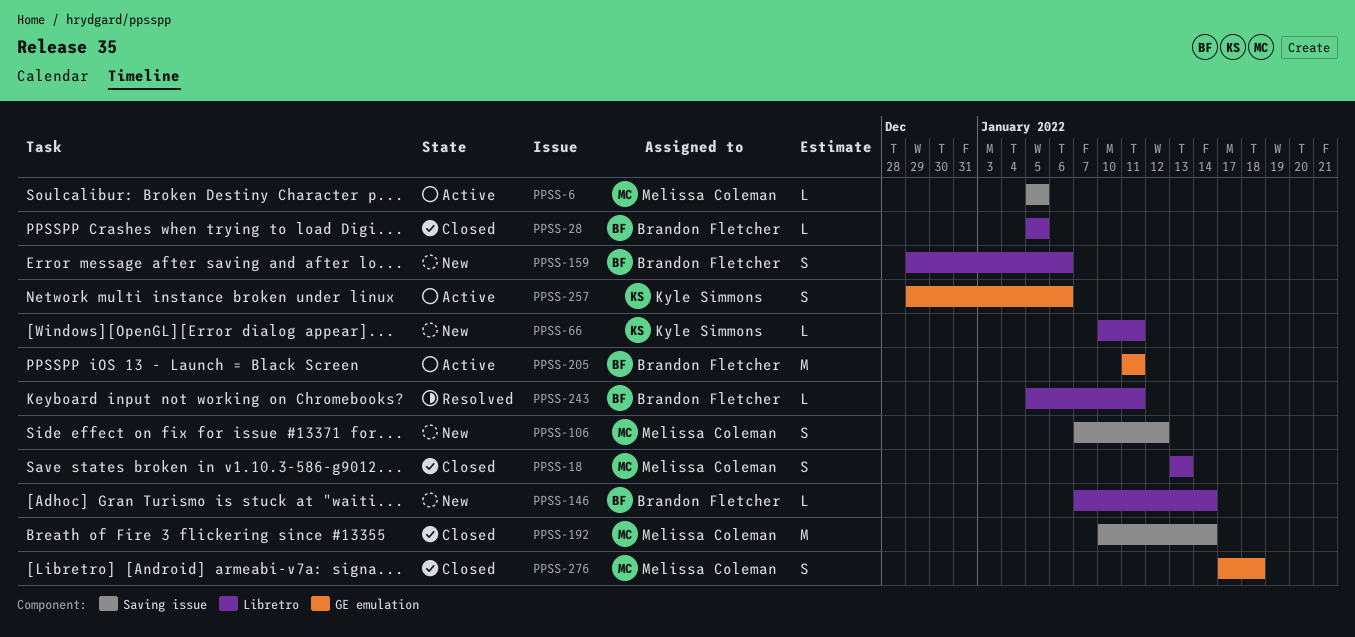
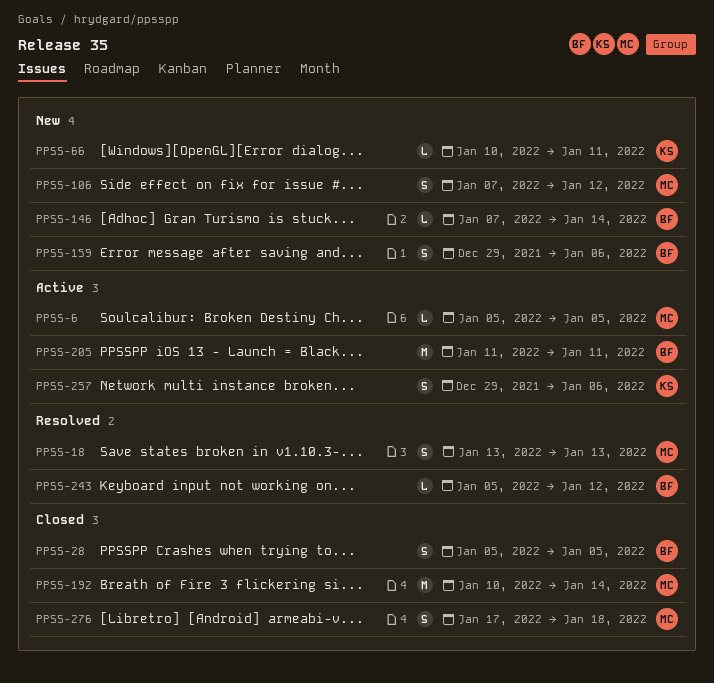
PPSS-18, status: Closed -> Resolved
PPSS-28, estimate: L -> S
PPSS-243, due: Jan 11 -> Jan 12

